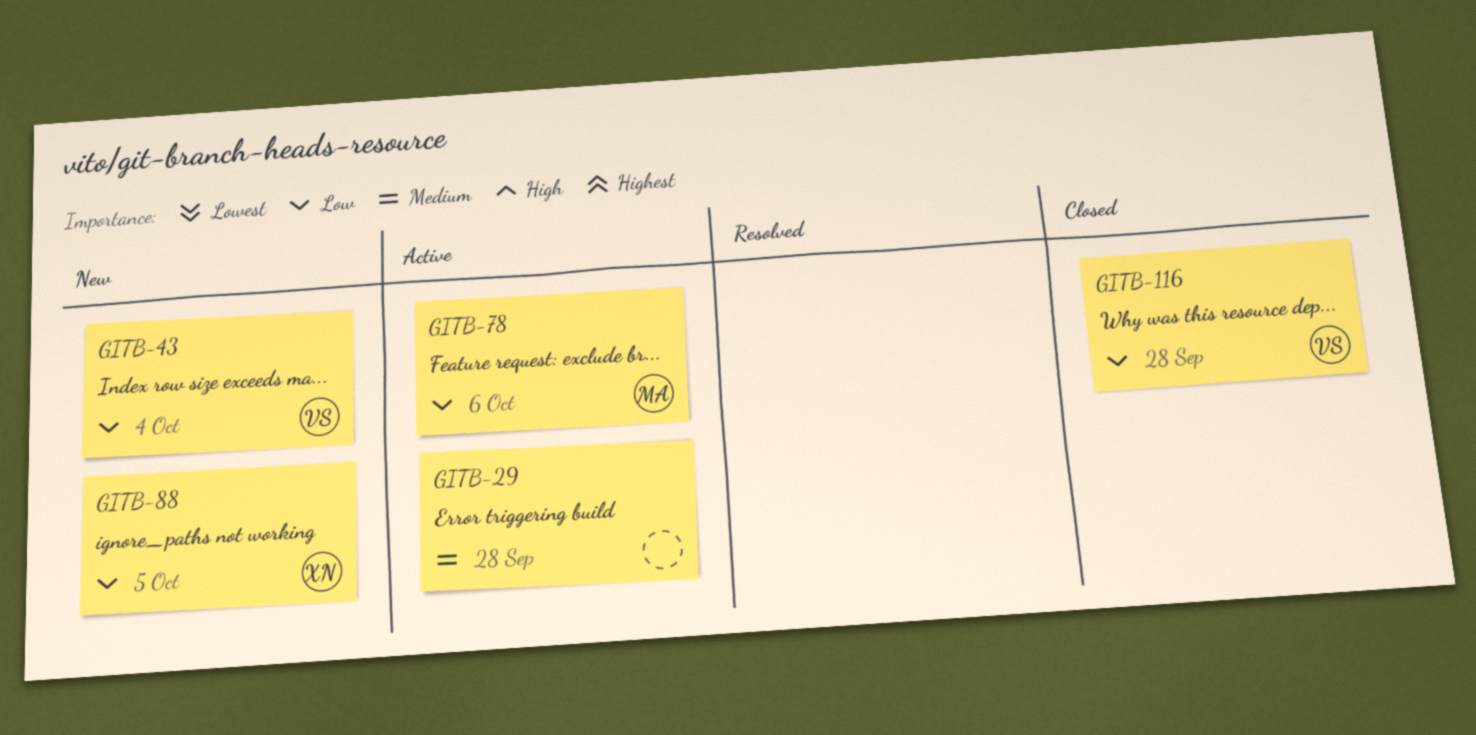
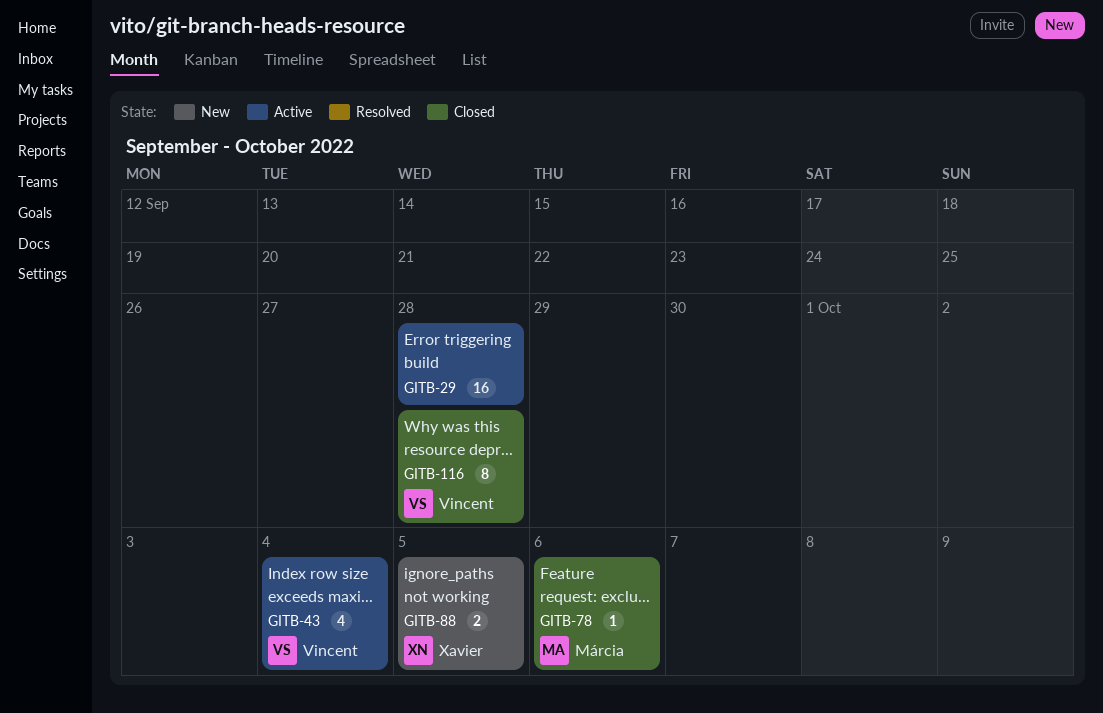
GITB-43, status: New -> Active
GITB-78, status: Active -> Closed

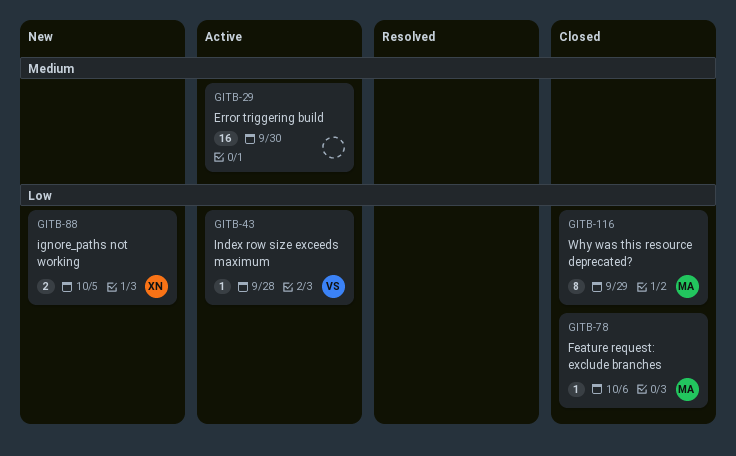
GITB-29, due: Sep 28 -> Sep 30
GITB-43, estimate: 4 -> 1
GITB-43, due: Oct 4 -> Sep 28
GITB-116, owner: Vincent -> Márcia
GITB-116, due: Sep 28 -> Sep 29

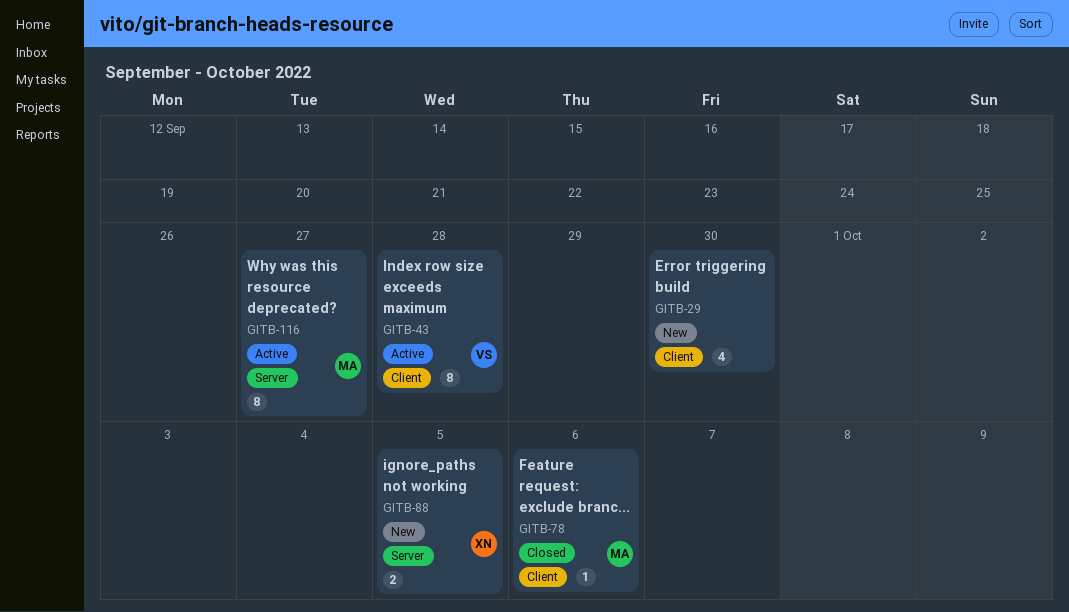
GITB-29, status: Active -> New
GITB-29, estimate: 16 -> 4
GITB-43, estimate: 1 -> 8
GITB-116, status: Closed -> Active
GITB-116, due: Sep 29 -> Sep 27

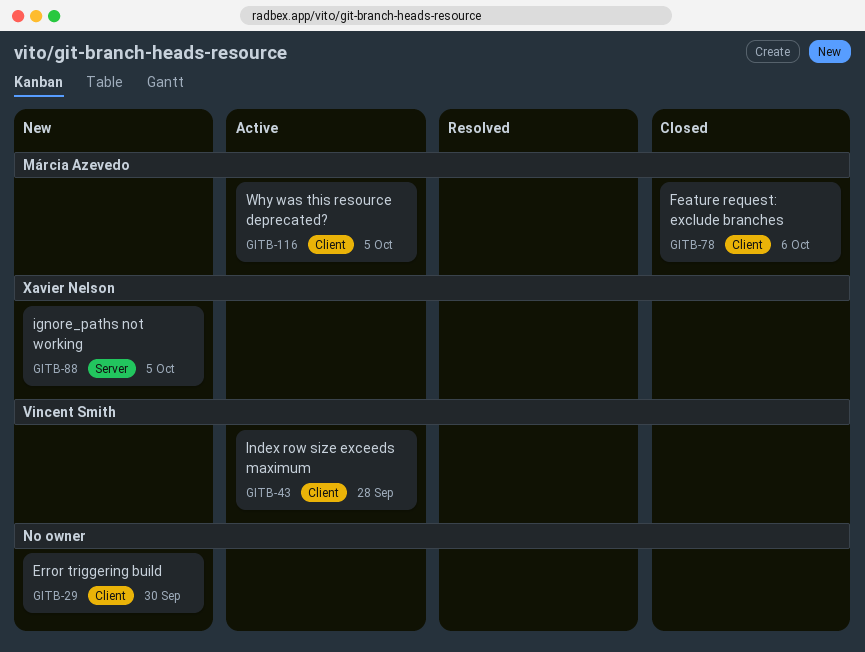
GITB-116, label: Server -> Client
GITB-116, due: Sep 27 -> Oct 5

